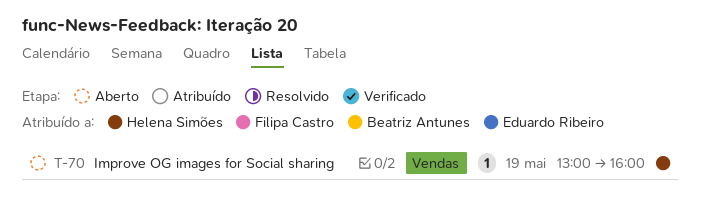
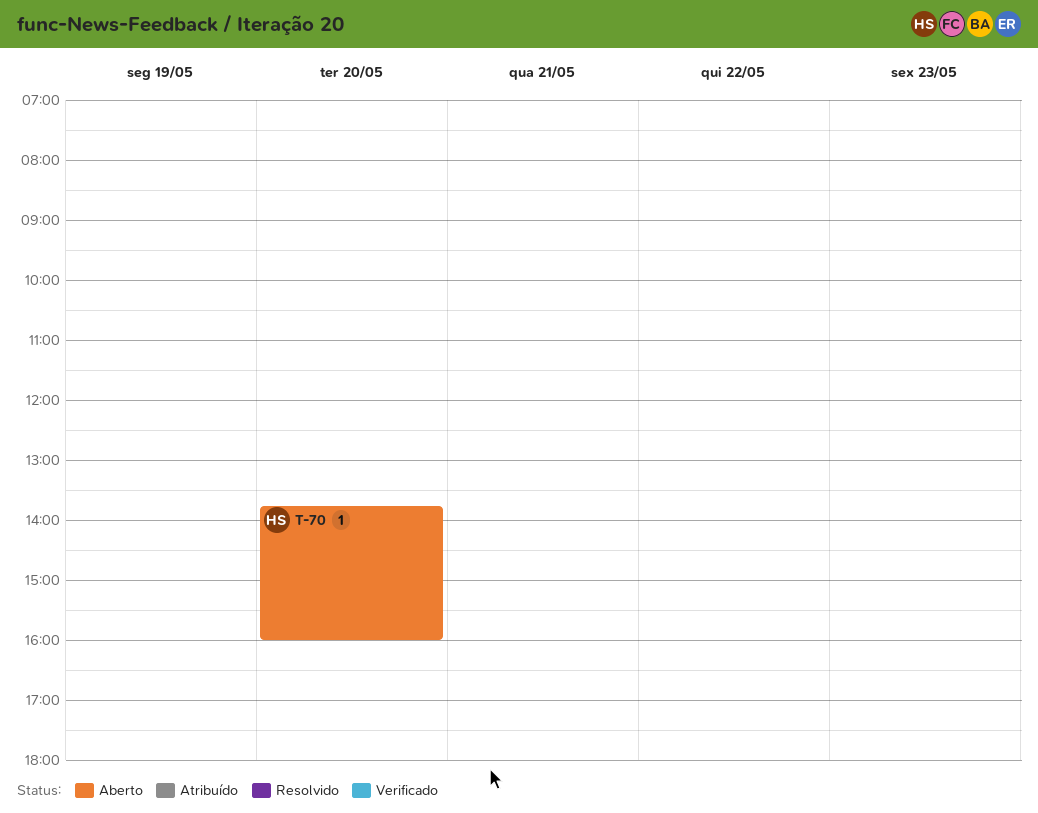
T-70, day: May 19 -> May 20
T-70, begins: 13:00 -> 13:45

